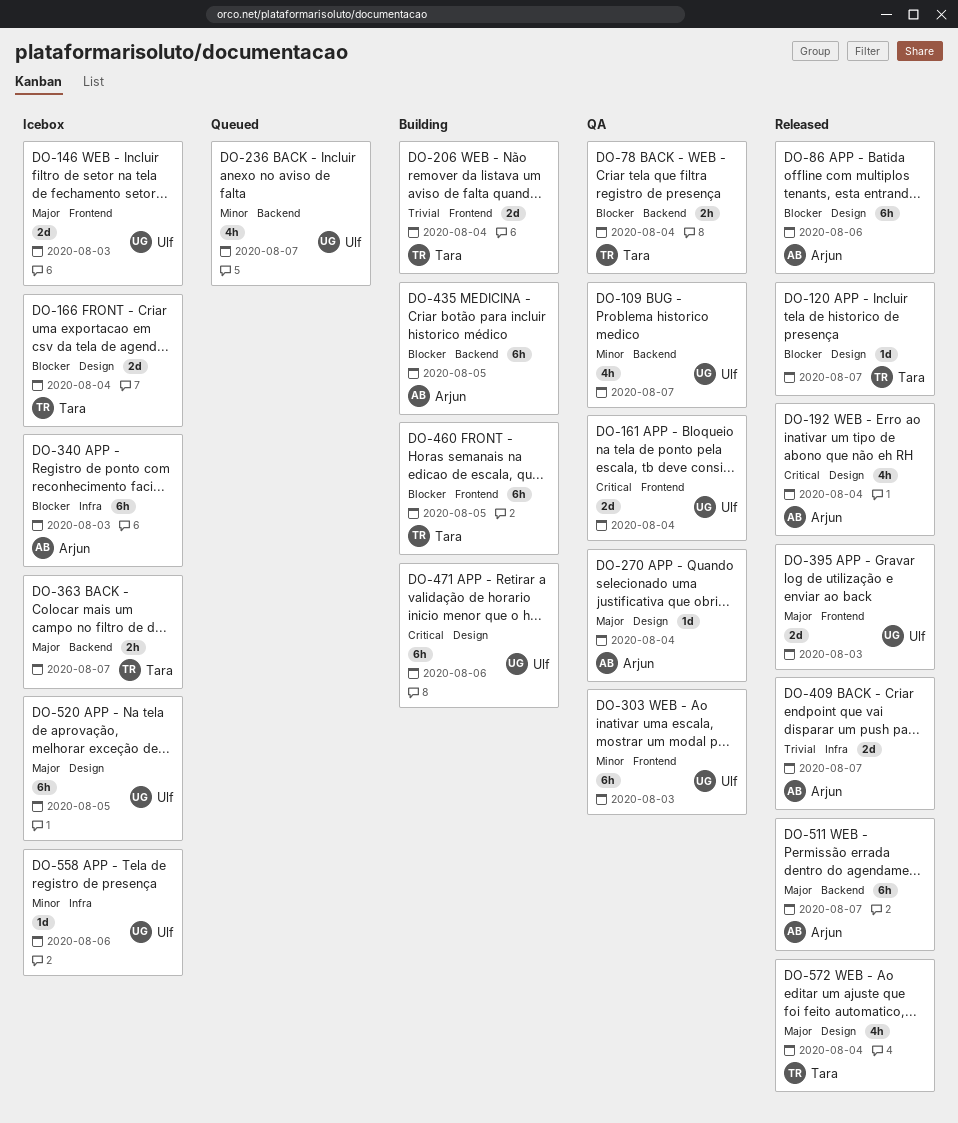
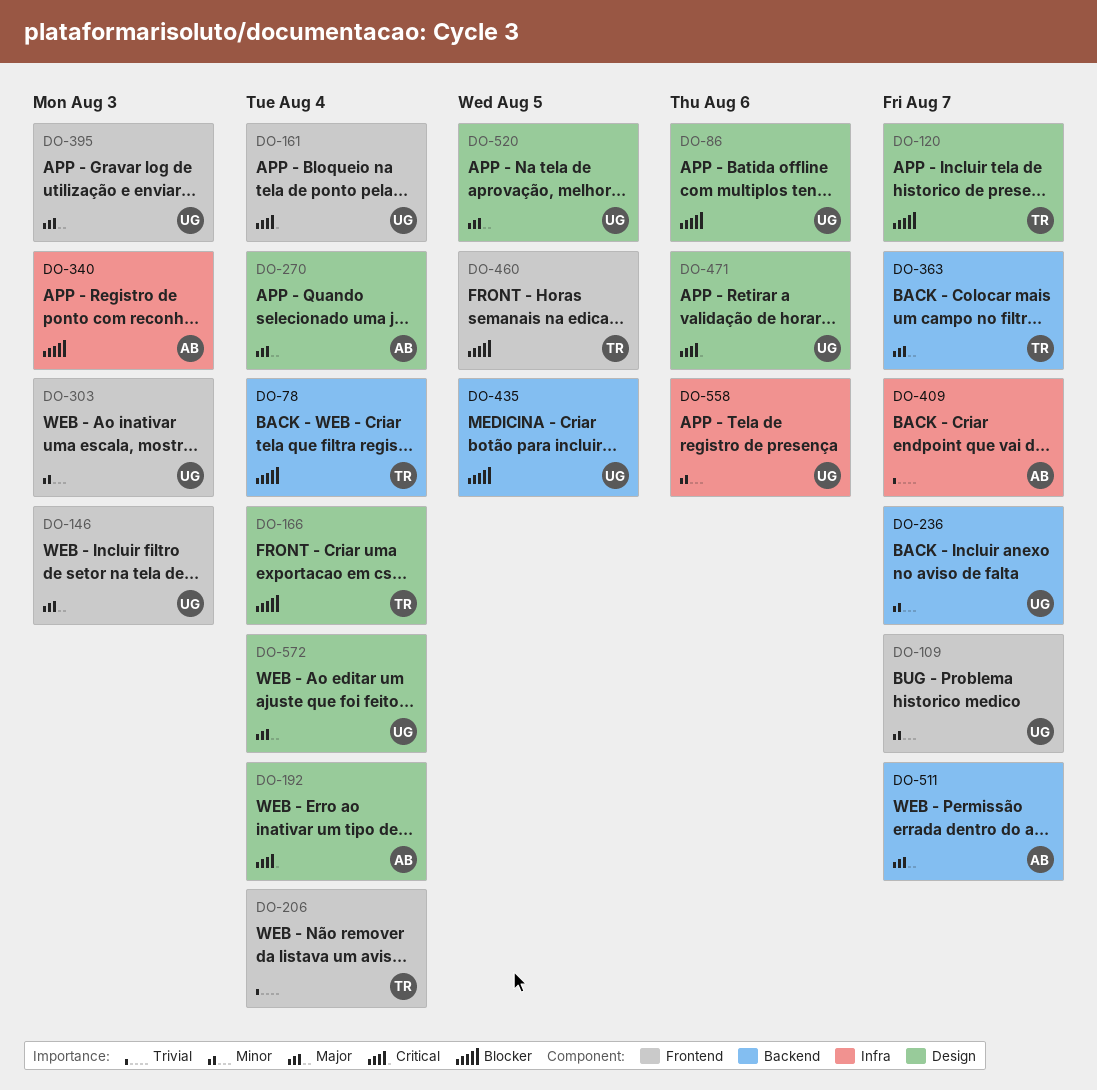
DO-86, owner: Arjun -> Ulf
DO-109, label: Backend -> Frontend
DO-435, owner: Arjun -> Ulf
DO-572, owner: Tara -> Ulf

